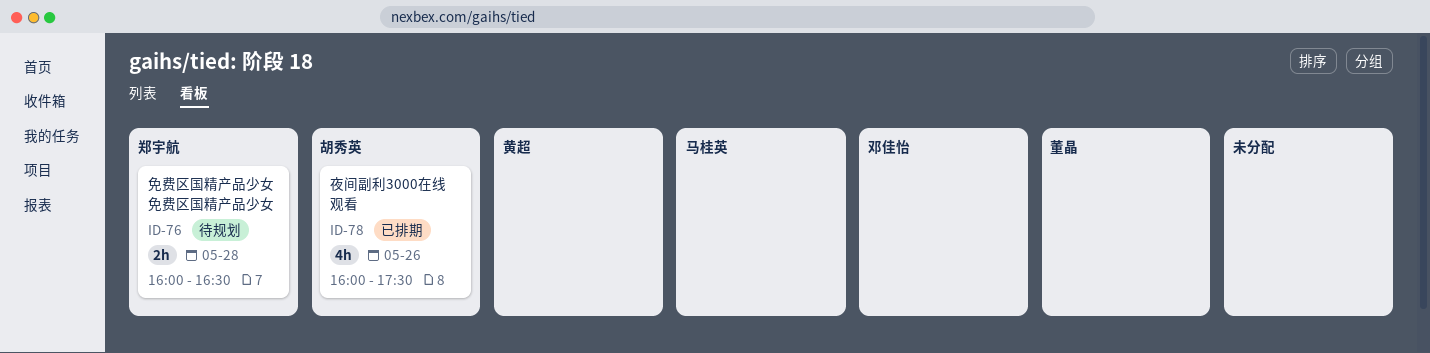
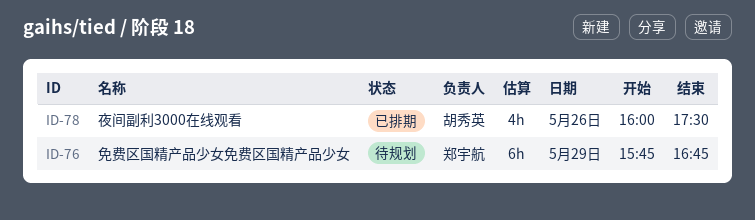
ID-76, estimate: 2h -> 6h
ID-76, day: May 28 -> May 29
ID-76, begins: 16:00 -> 15:45
ID-76, ends: 16:30 -> 16:45

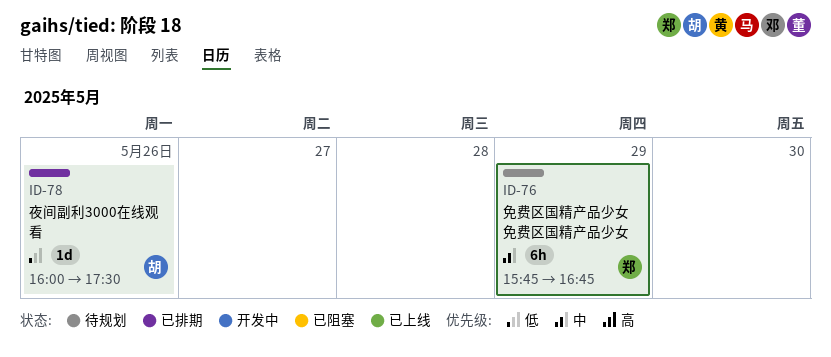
ID-78, estimate: 4h -> 1d

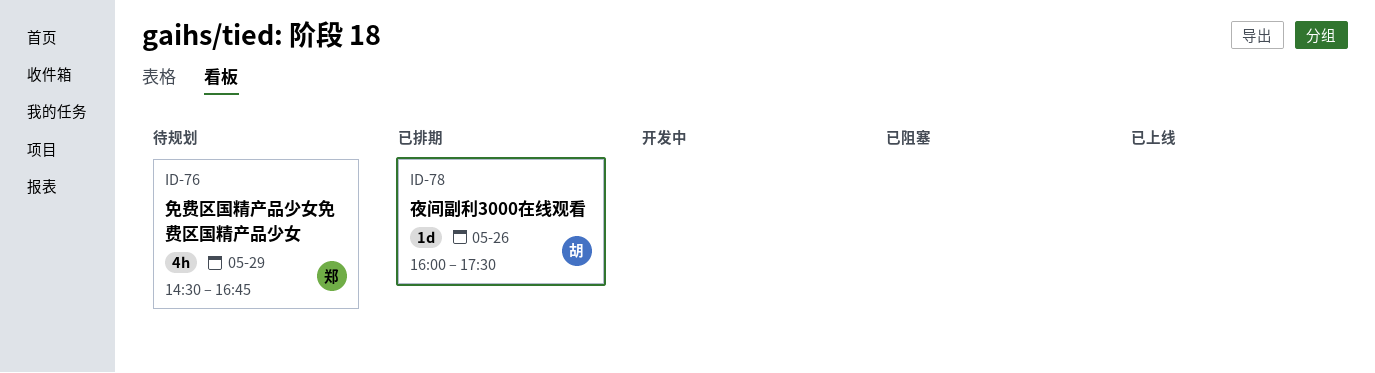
ID-76, estimate: 6h -> 4h
ID-76, begins: 15:45 -> 14:30

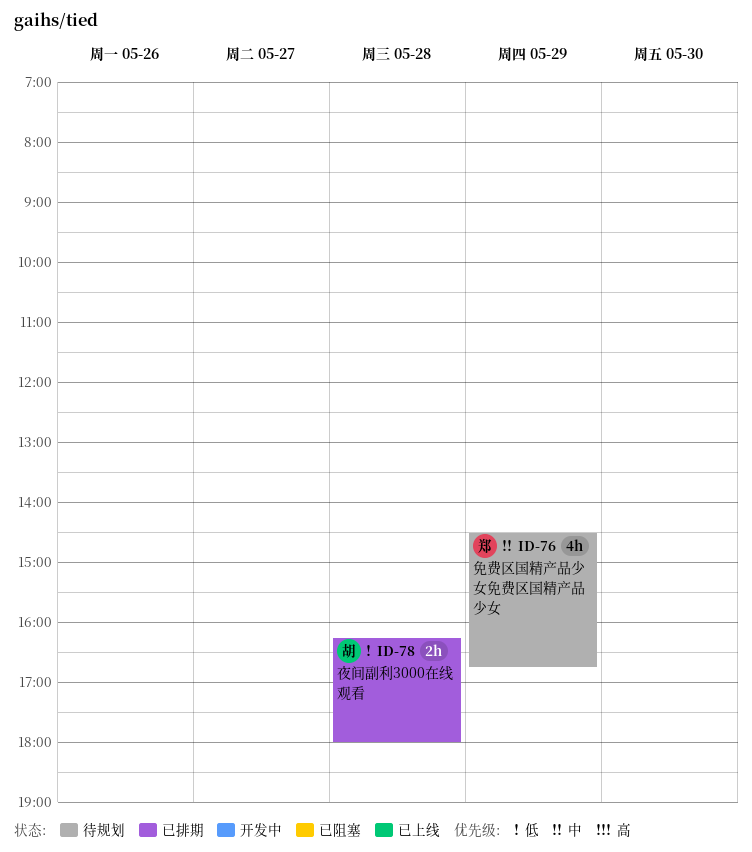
ID-78, estimate: 1d -> 2h
ID-78, day: May 26 -> May 28
ID-78, begins: 16:00 -> 16:15
ID-78, ends: 17:30 -> 18:00

